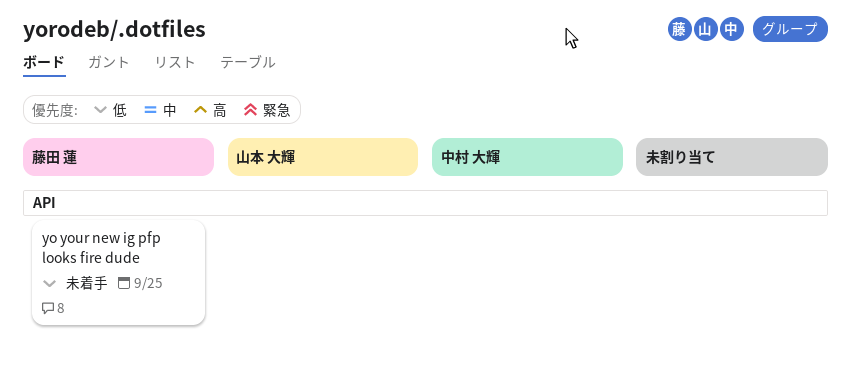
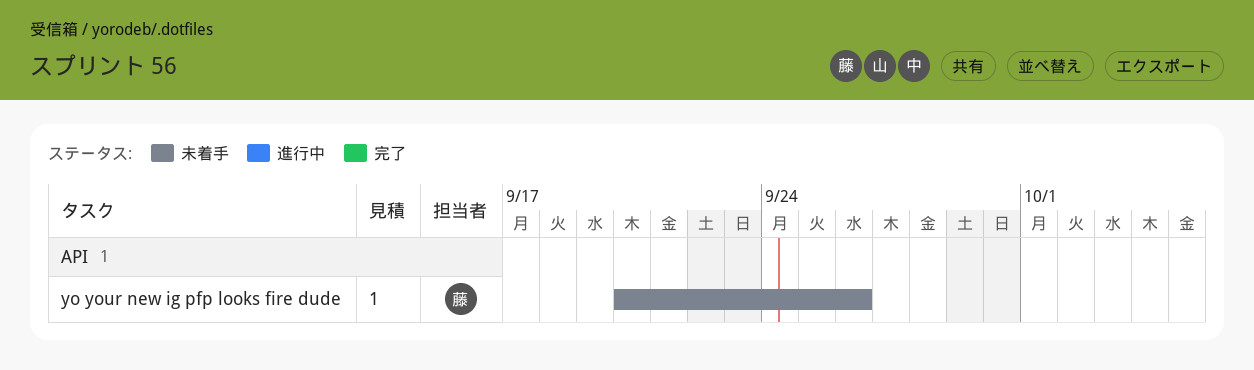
yo your new ig pfp looks fire dude, due: Sep 25 -> Sep 26

